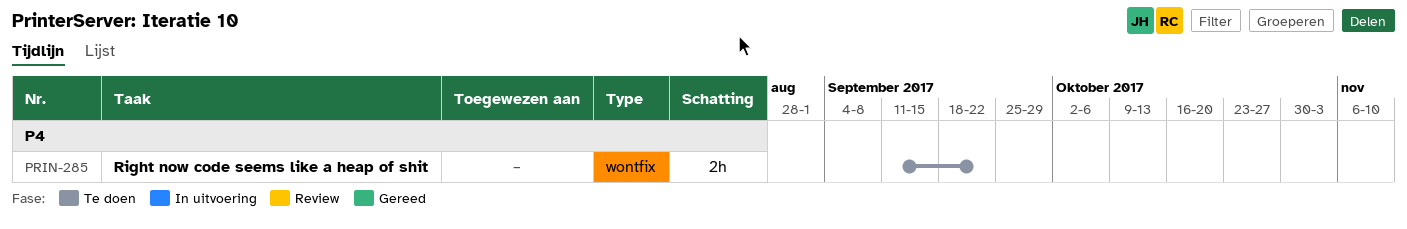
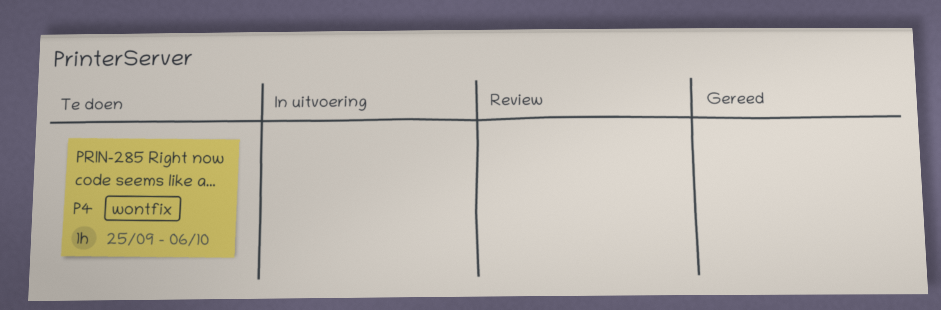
PRIN-285, estimate: 2h -> 1h
PRIN-285, start: Sep 11 -> Sep 25
PRIN-285, due: Sep 22 -> Oct 6

